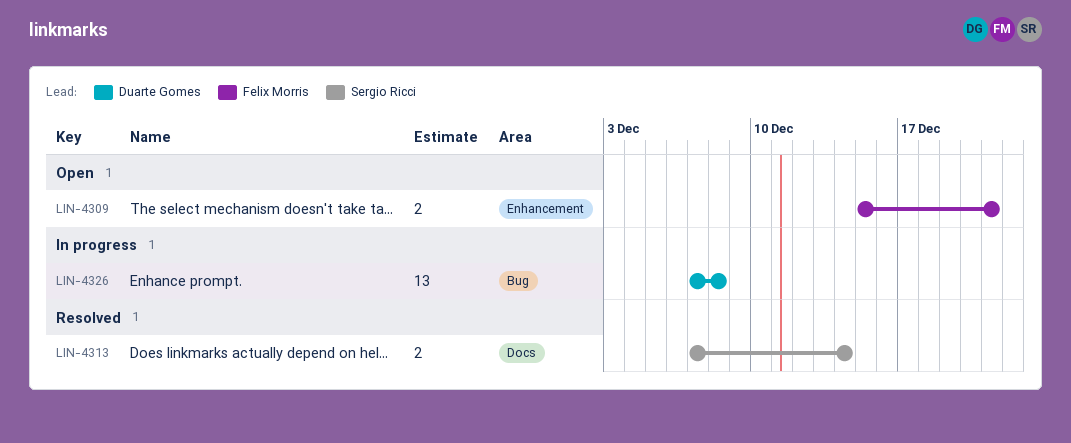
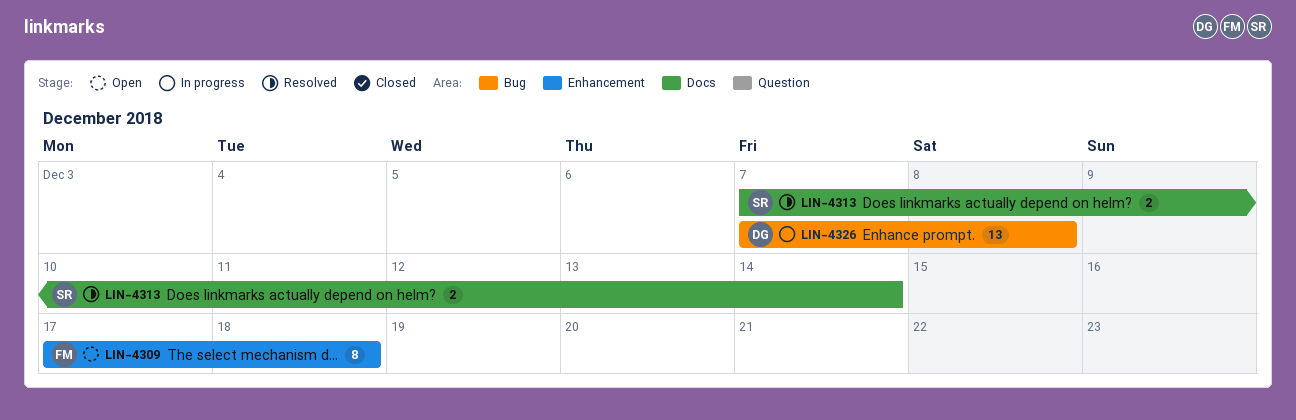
LIN-4309, estimate: 2 -> 8
LIN-4309, start: Dec 15 -> Dec 17
LIN-4309, due: Dec 21 -> Dec 18

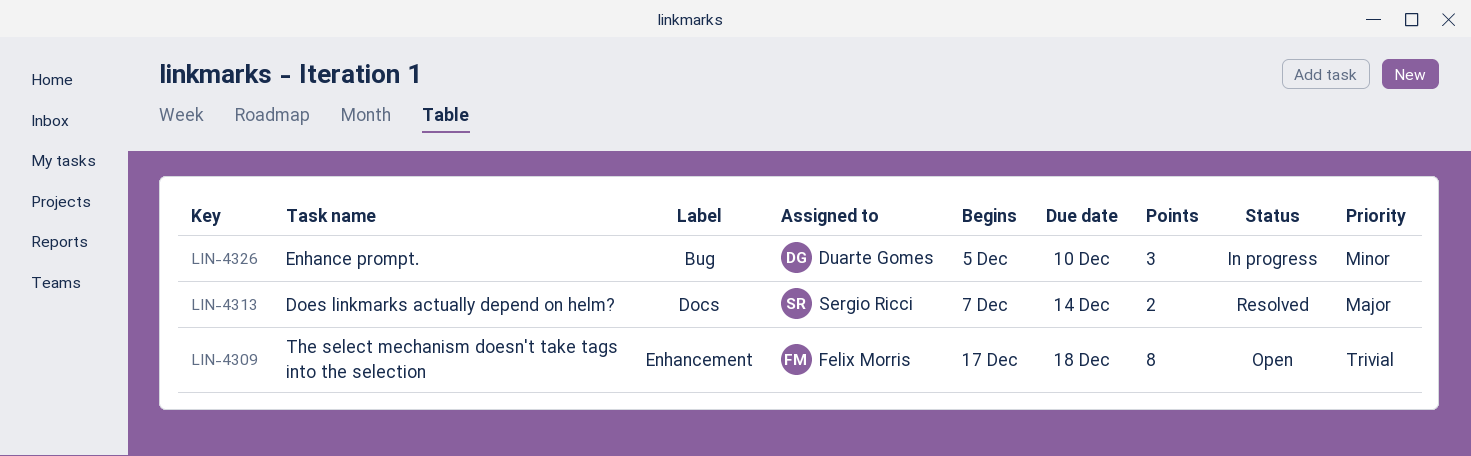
LIN-4326, estimate: 13 -> 3
LIN-4326, start: Dec 7 -> Dec 5
LIN-4326, due: Dec 8 -> Dec 10

